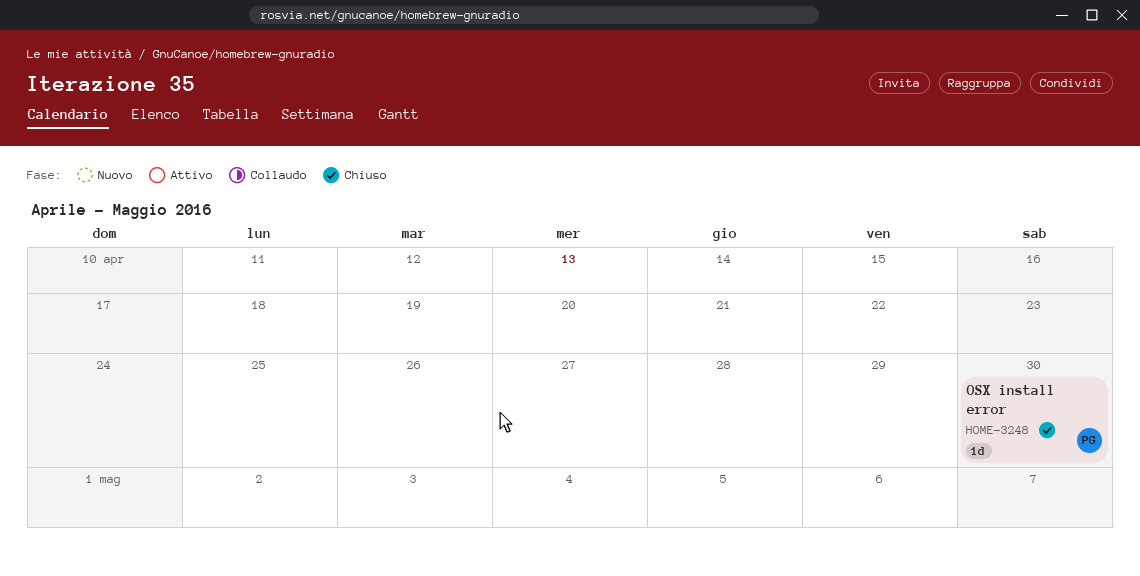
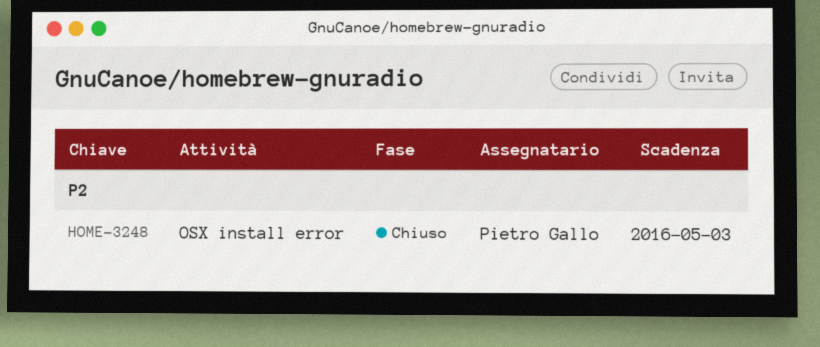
HOME-3248, due: Apr 30 -> May 3

